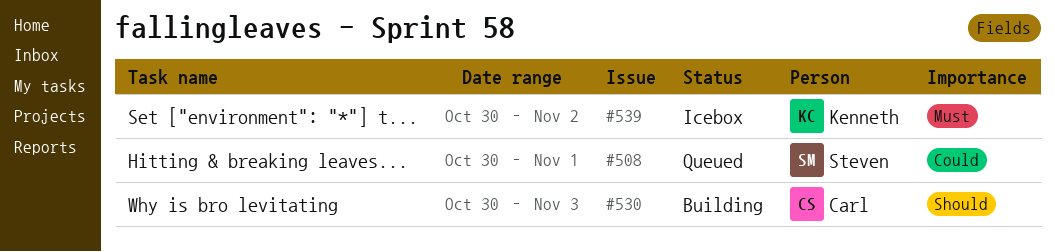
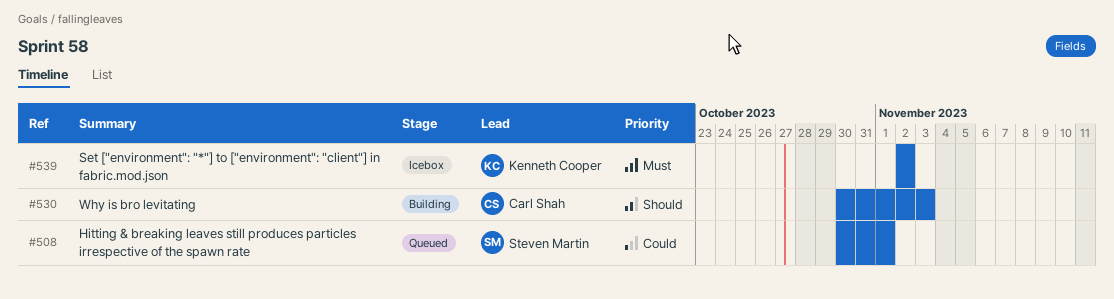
#539, start: Oct 30 -> Nov 2

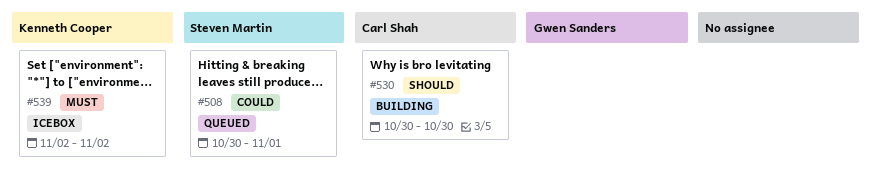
#530, due: Nov 3 -> Oct 30

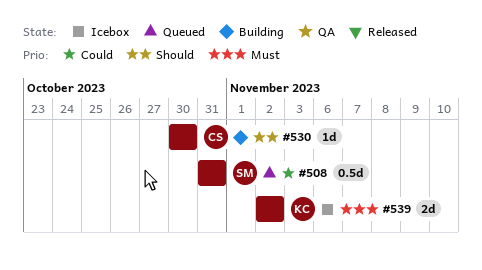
#508, start: Oct 30 -> Oct 31
#508, due: Nov 1 -> Oct 31

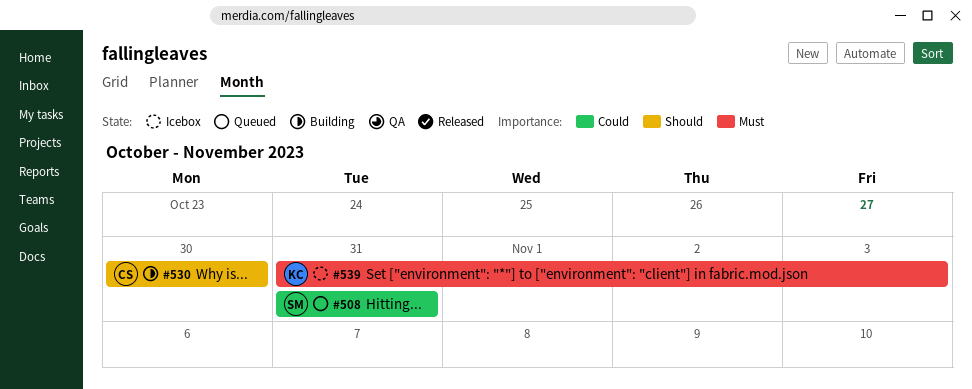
#539, start: Nov 2 -> Oct 31
#539, due: Nov 2 -> Nov 3

